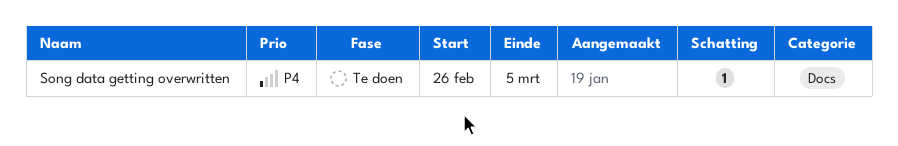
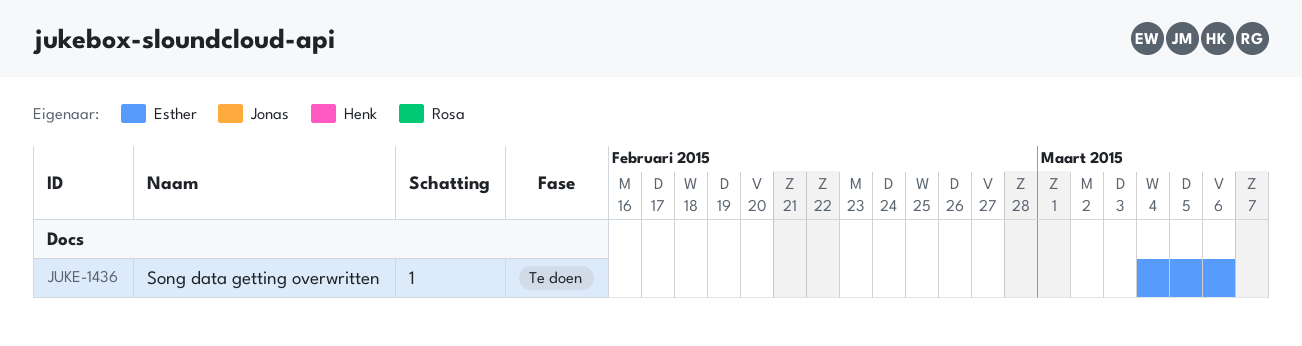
Song data getting overwritten, start: Feb 26 -> Mar 4
Song data getting overwritten, due: Mar 5 -> Mar 6

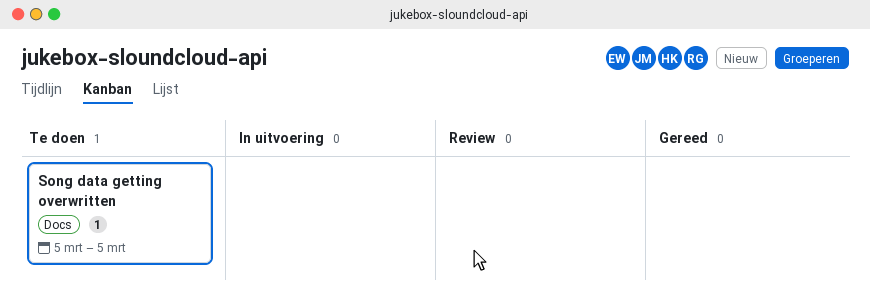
Song data getting overwritten, start: Mar 4 -> Mar 5
Song data getting overwritten, due: Mar 6 -> Mar 5

